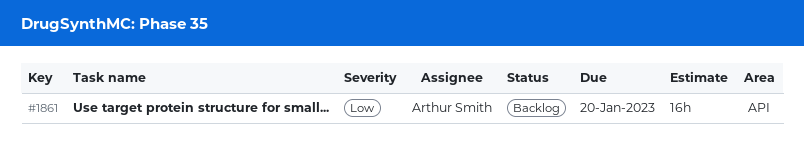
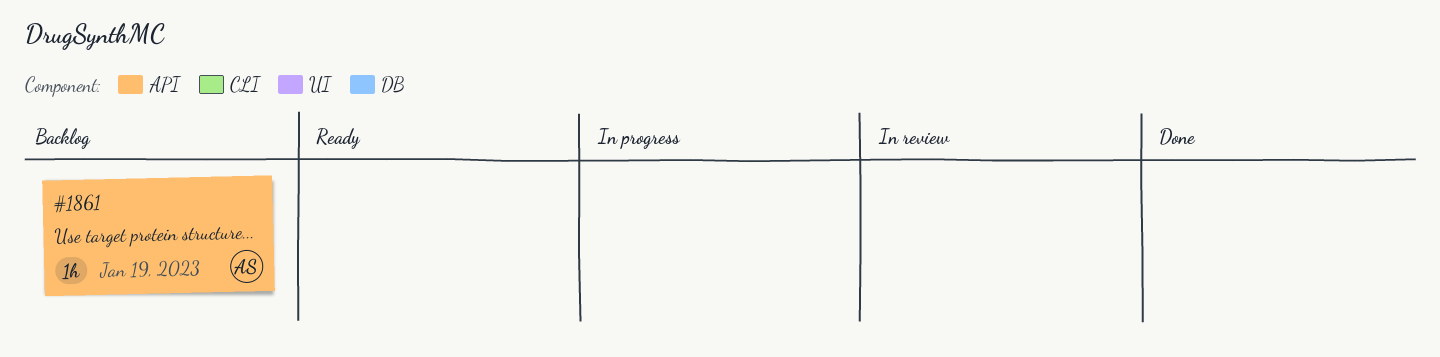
#1861, estimate: 16h -> 1h
#1861, due: Jan 20 -> Jan 19

